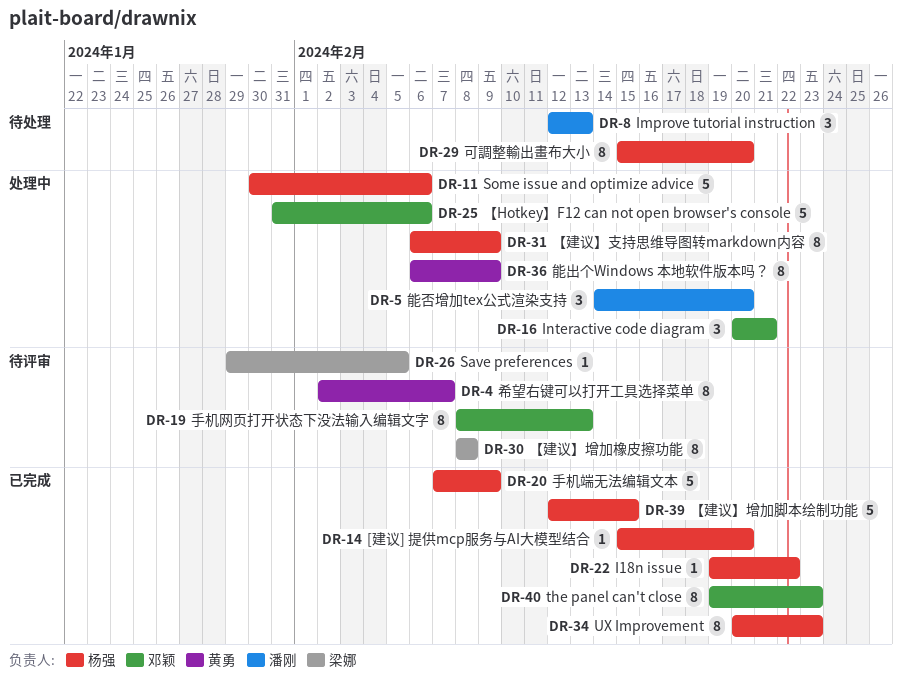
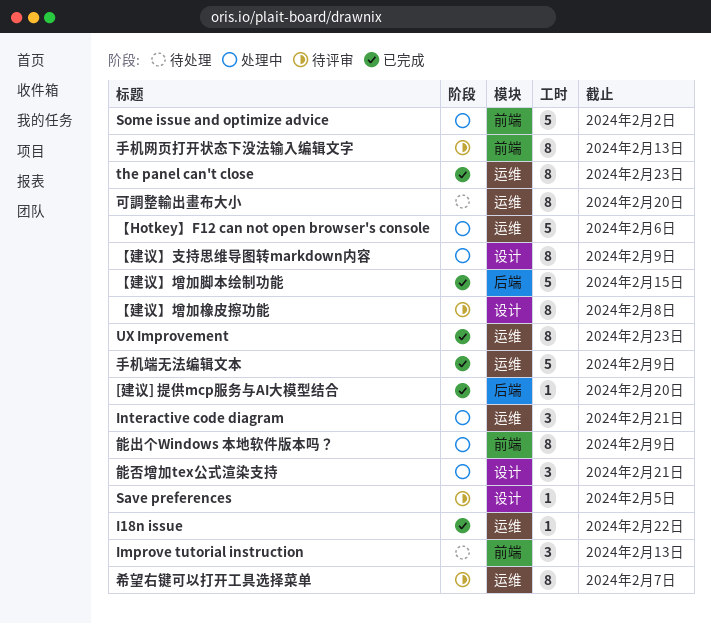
Some issue and optimize advice, due: Feb 6 -> Feb 2
能否增加tex公式渲染支持, due: Feb 20 -> Feb 21

